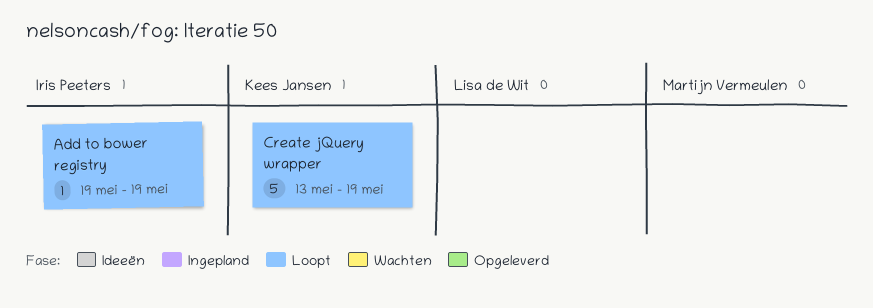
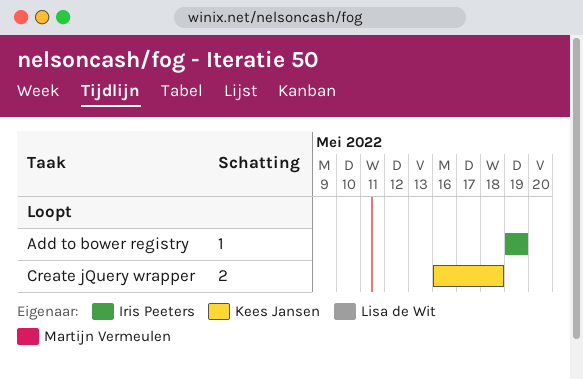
Create jQuery wrapper, estimate: 5 -> 2
Create jQuery wrapper, start: May 13 -> May 16
Create jQuery wrapper, due: May 19 -> May 18

